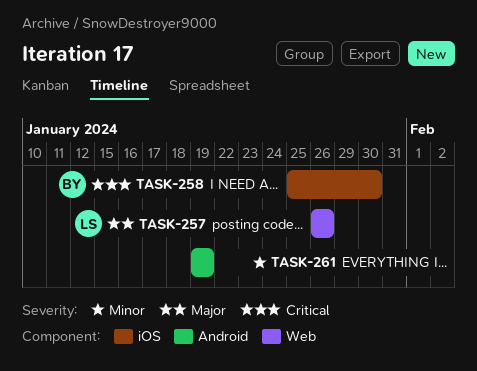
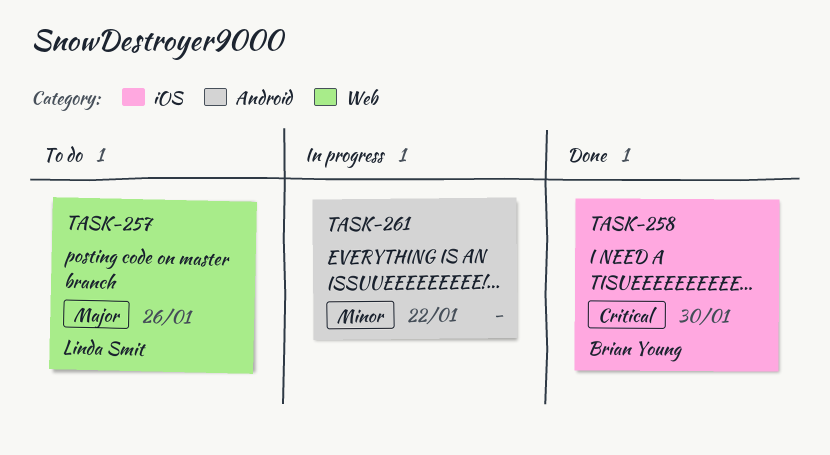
TASK-261, due: Jan 19 -> Jan 22

